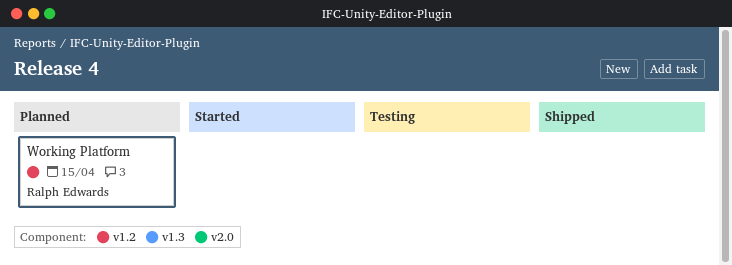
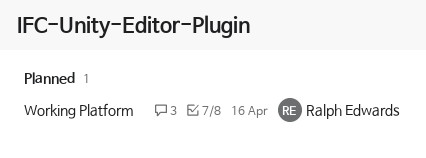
Working Platform, due: Apr 15 -> Apr 16

